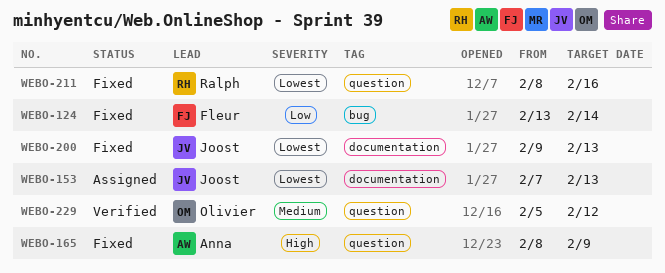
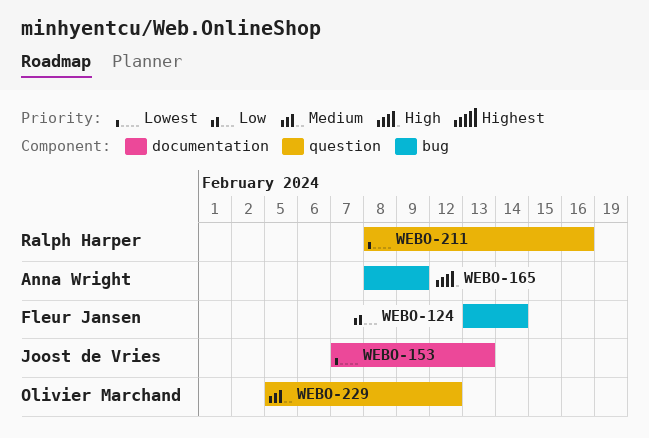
WEBO-165, label: question -> bug
WEBO-200: present -> none

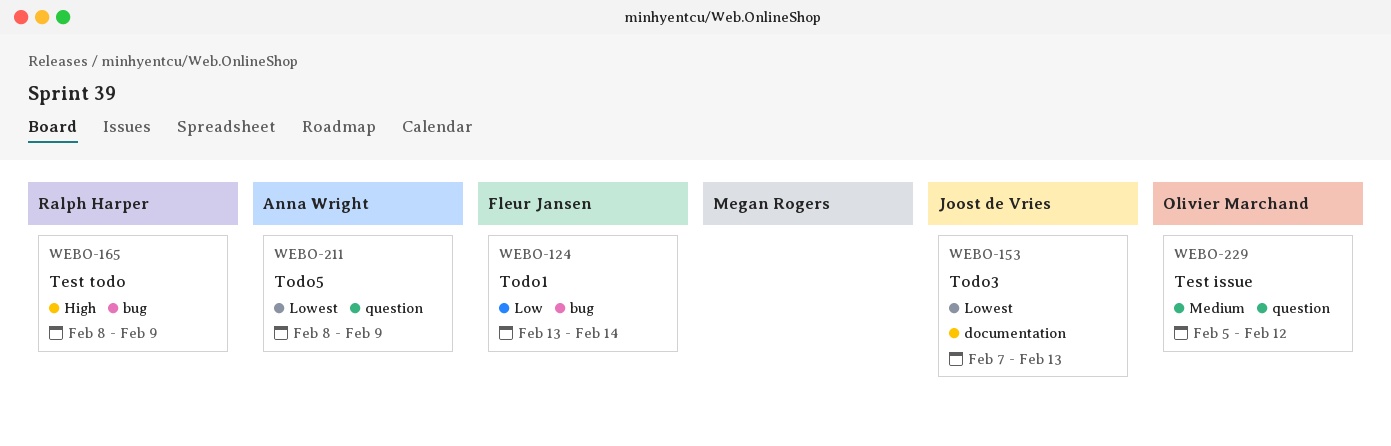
WEBO-165, owner: Anna Wright -> Ralph Harper
WEBO-211, owner: Ralph Harper -> Anna Wright
WEBO-211, due: Feb 16 -> Feb 9

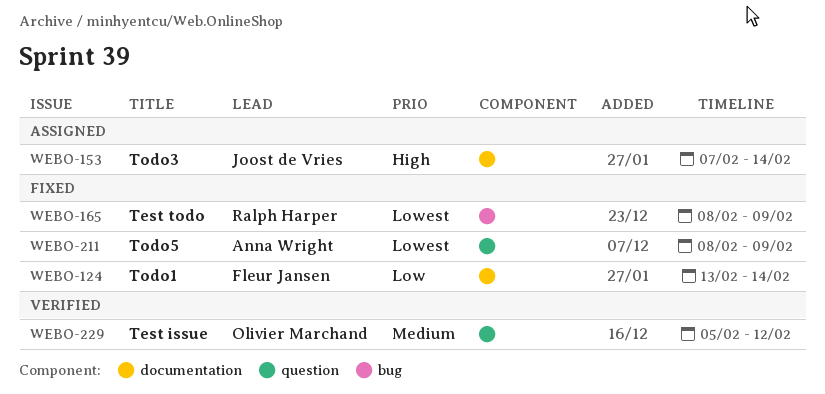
WEBO-124, label: bug -> documentation
WEBO-153, priority: Lowest -> High
WEBO-153, due: Feb 13 -> Feb 14
WEBO-165, priority: High -> Lowest

